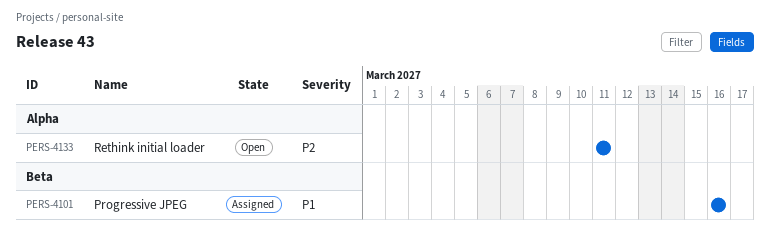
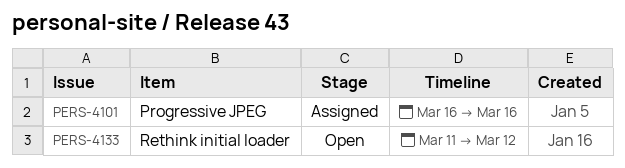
PERS-4133, due: Mar 11 -> Mar 12

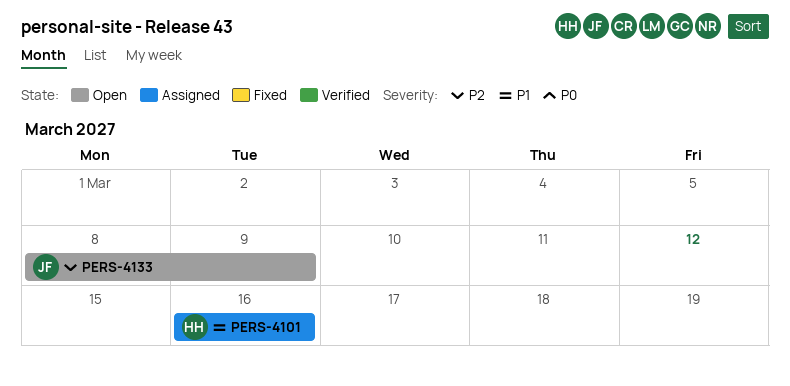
PERS-4133, start: Mar 11 -> Mar 8
PERS-4133, due: Mar 12 -> Mar 9

